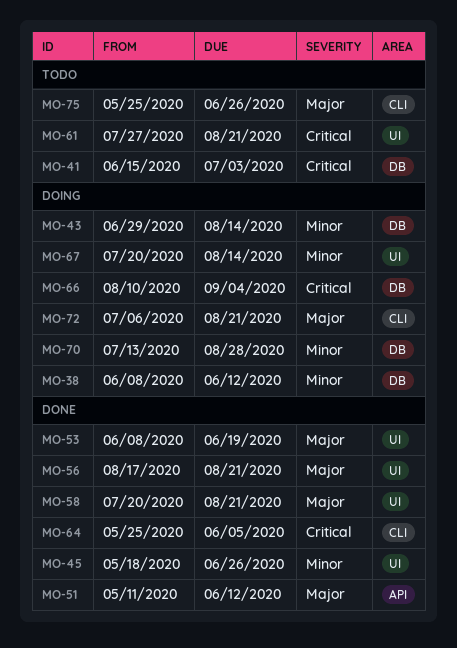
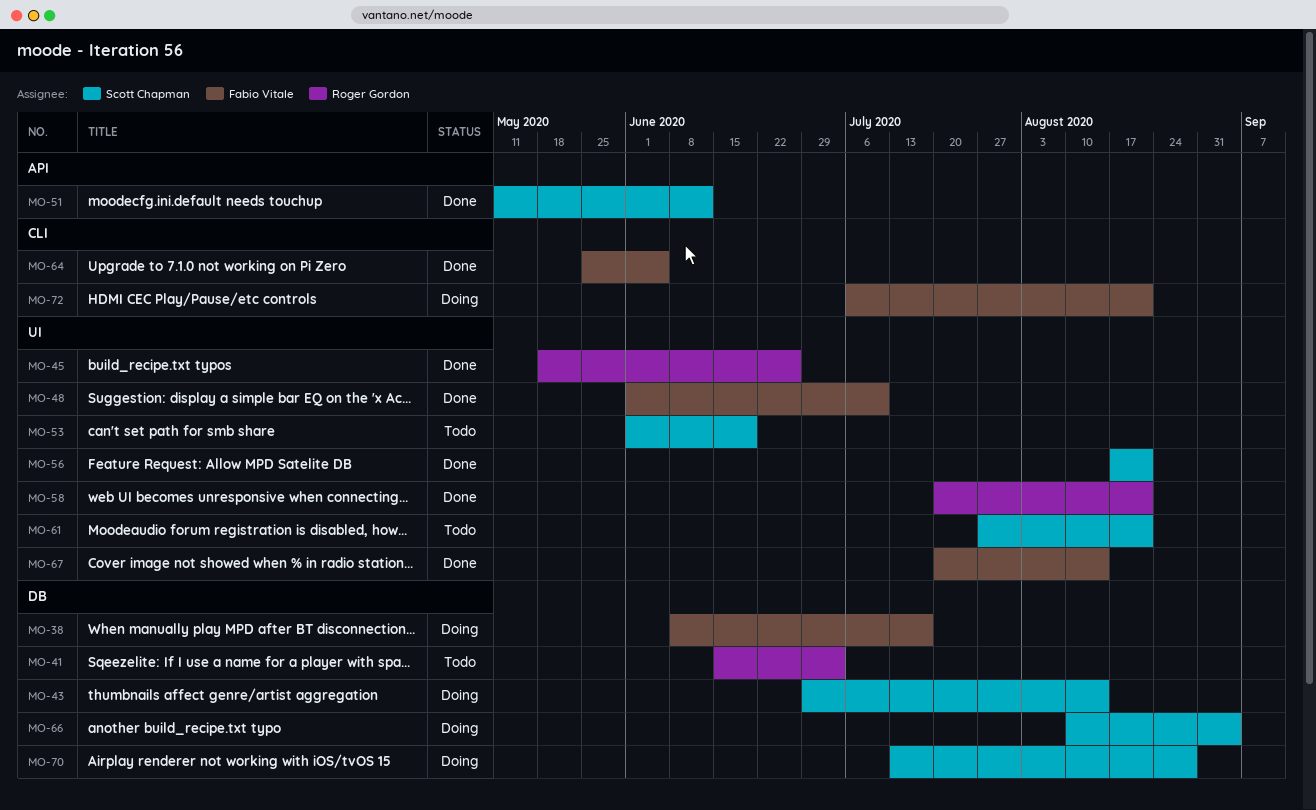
MO-38, due: Jun 12 -> Jul 17
MO-48: none -> present
MO-53, status: Done -> Todo
MO-53, start: Jun 8 -> Jun 1
MO-67, status: Doing -> Done
MO-75: present -> none

